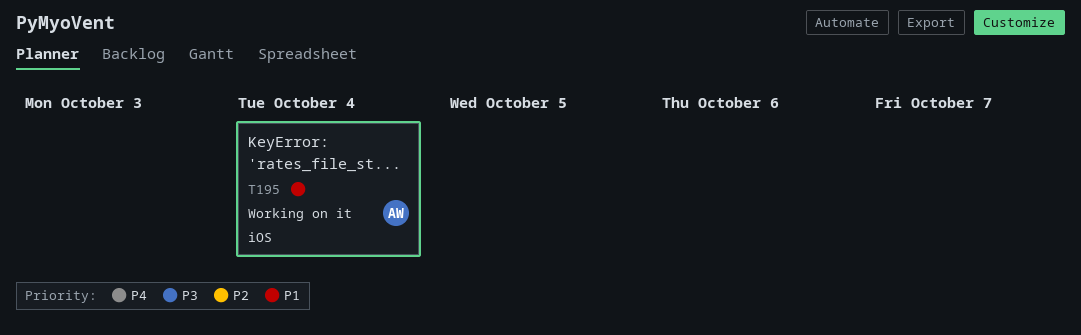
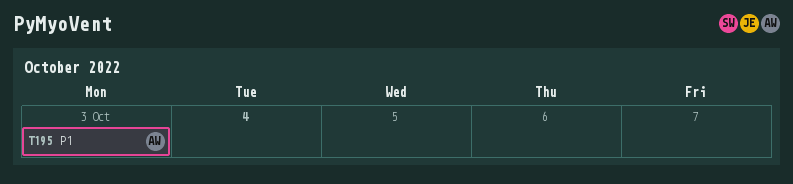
T195, due: Oct 4 -> Oct 3

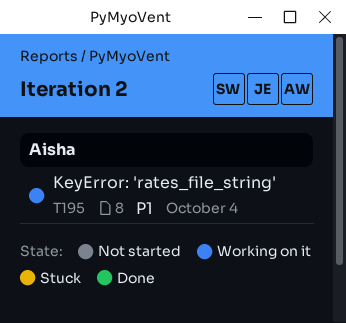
T195, due: Oct 3 -> Oct 4

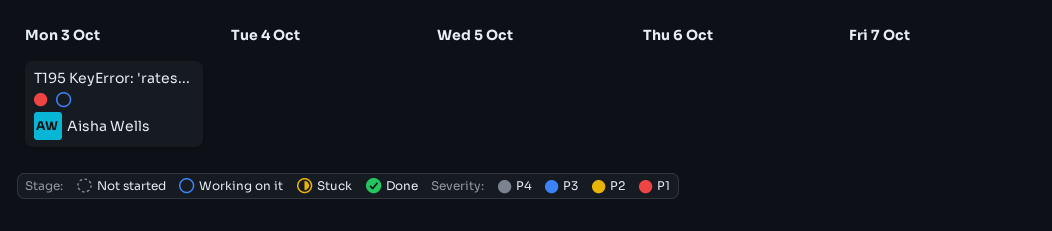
T195, due: Oct 4 -> Oct 3

